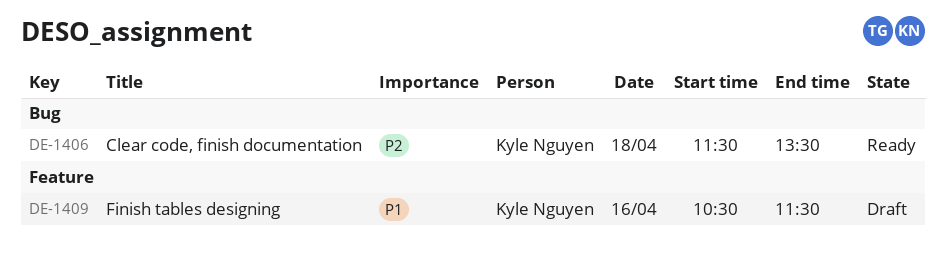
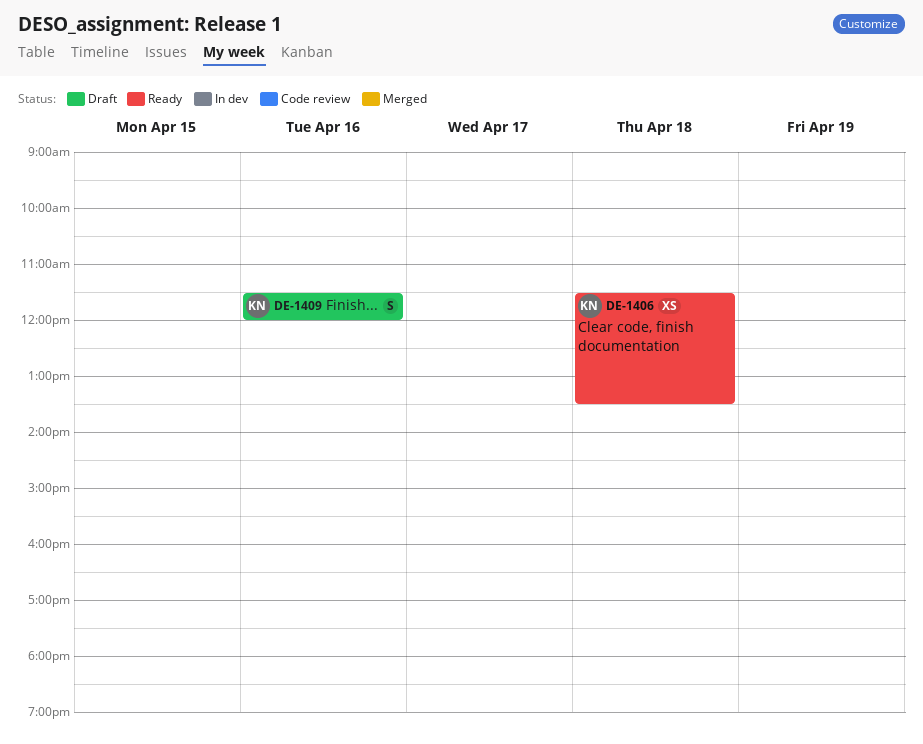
DE-1409, begins: 10:30 -> 11:30
DE-1409, ends: 11:30 -> 12:00

